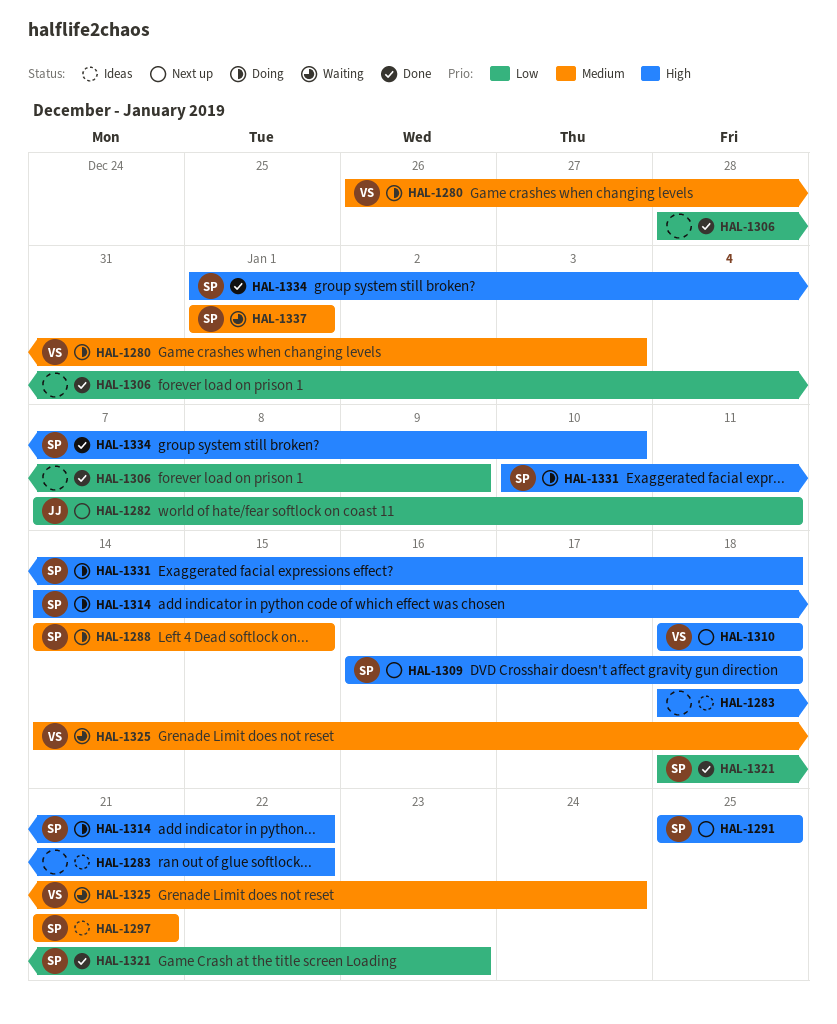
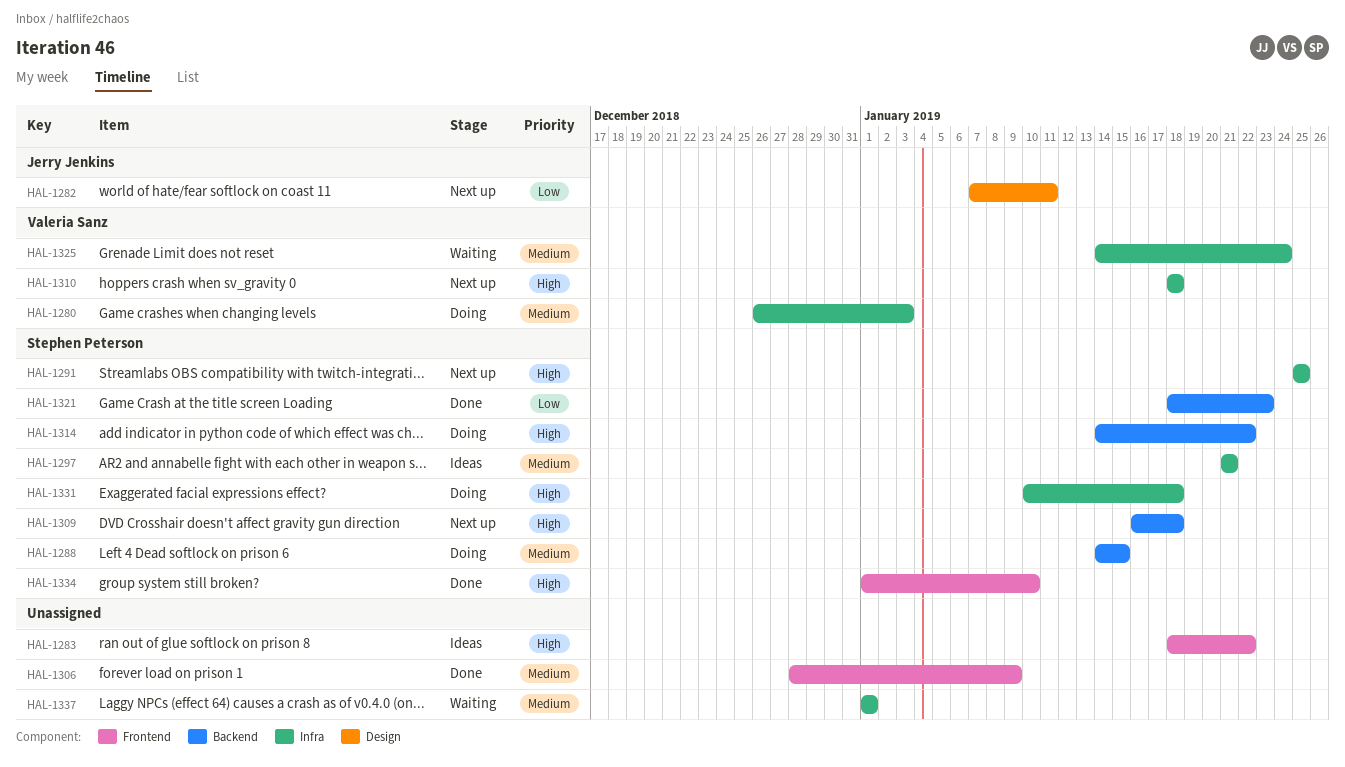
HAL-1306, priority: Low -> Medium
HAL-1337, owner: Stephen Peterson -> none

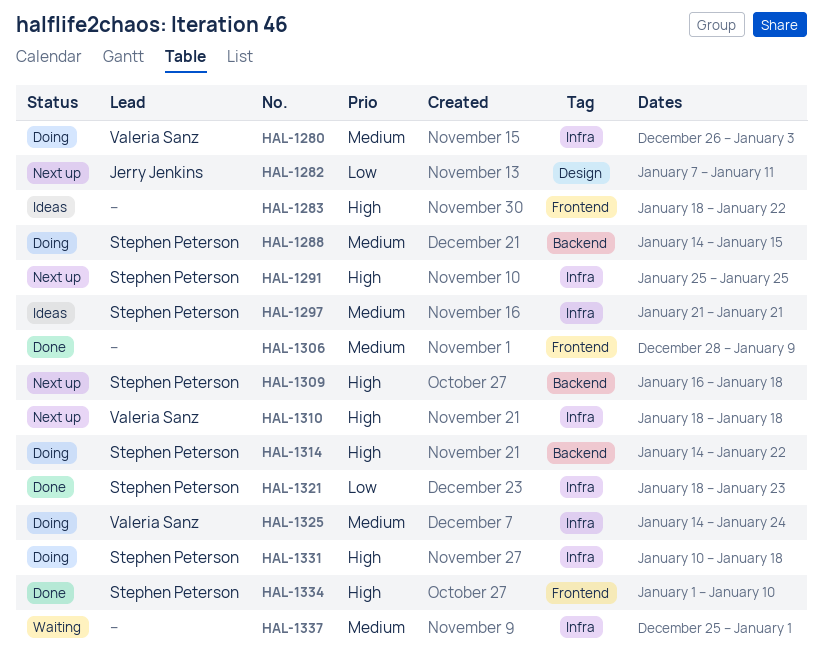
HAL-1321, label: Backend -> Infra
HAL-1325, status: Waiting -> Doing
HAL-1337, start: Jan 1 -> Dec 25

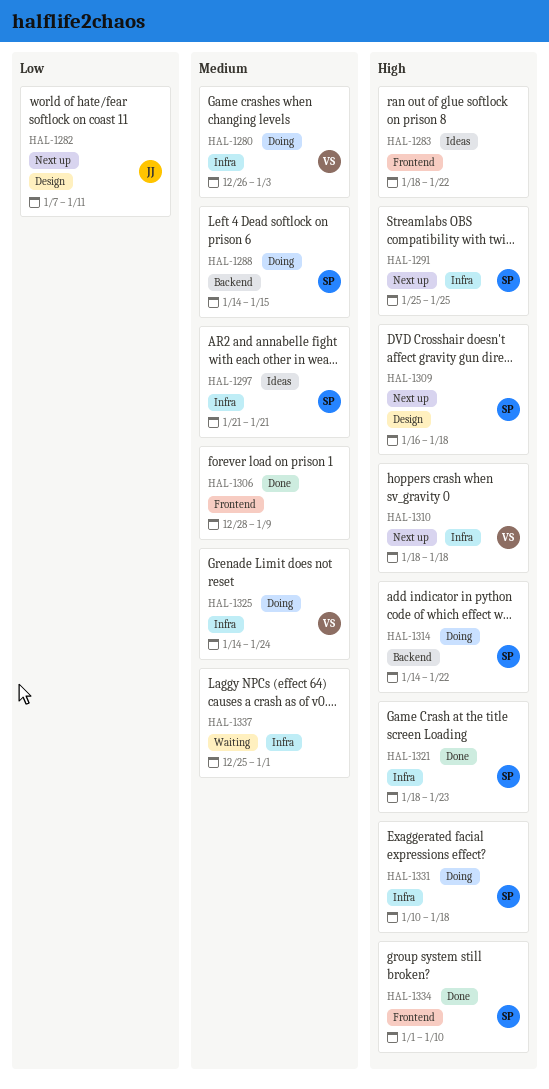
HAL-1309, label: Backend -> Design
HAL-1321, priority: Low -> High

